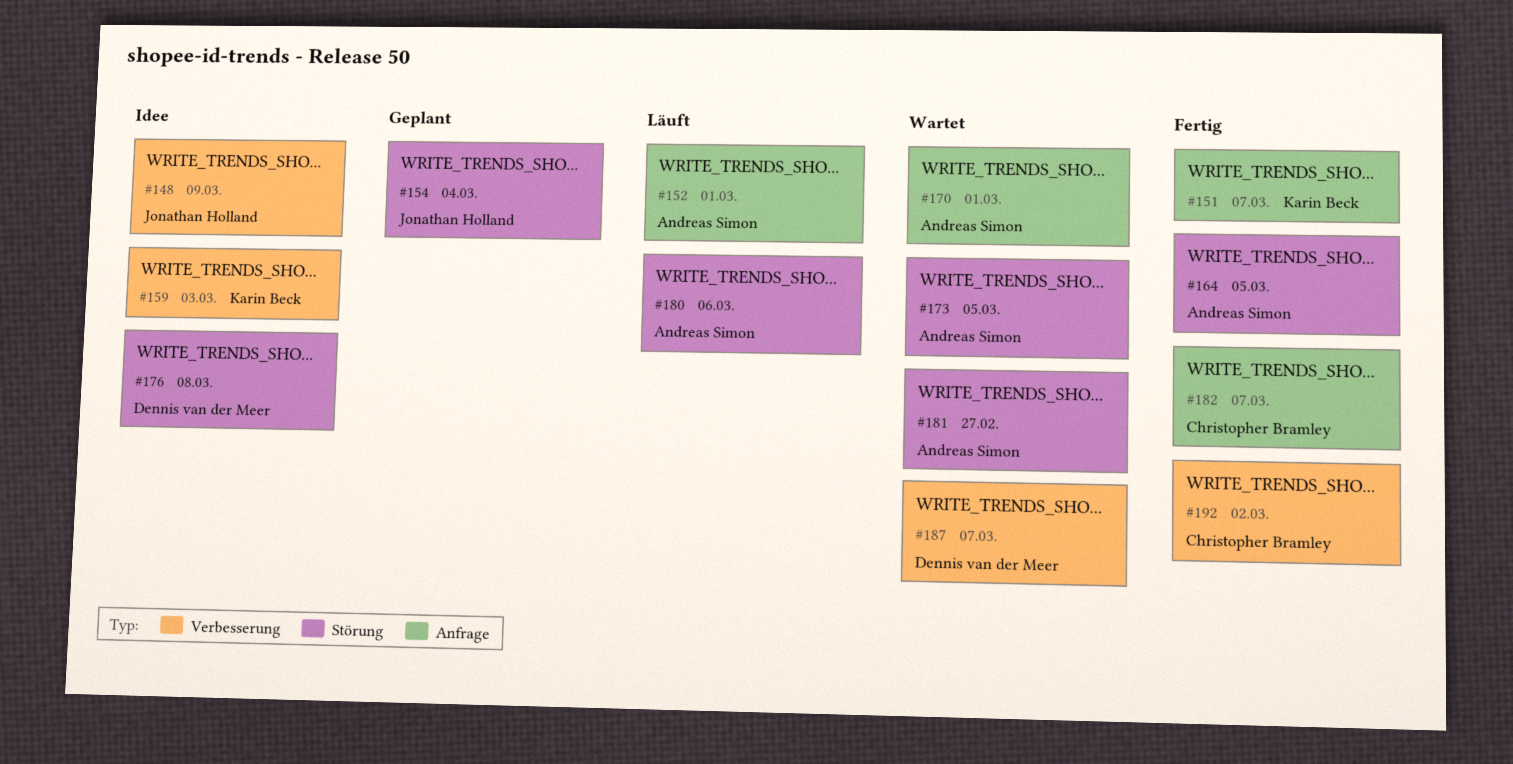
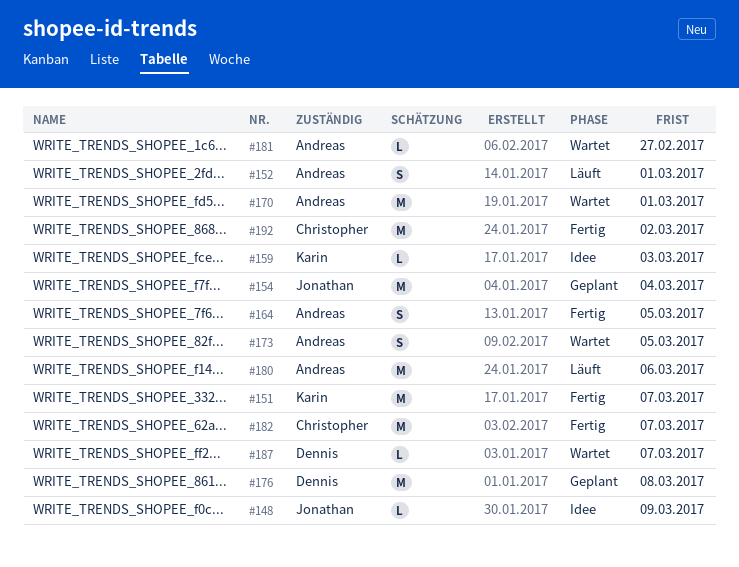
#176, status: Idee -> Geplant

